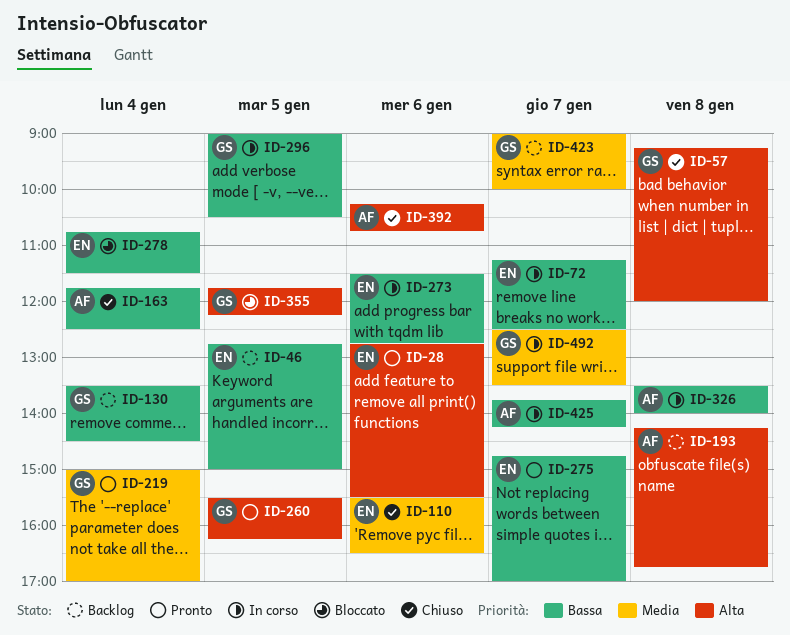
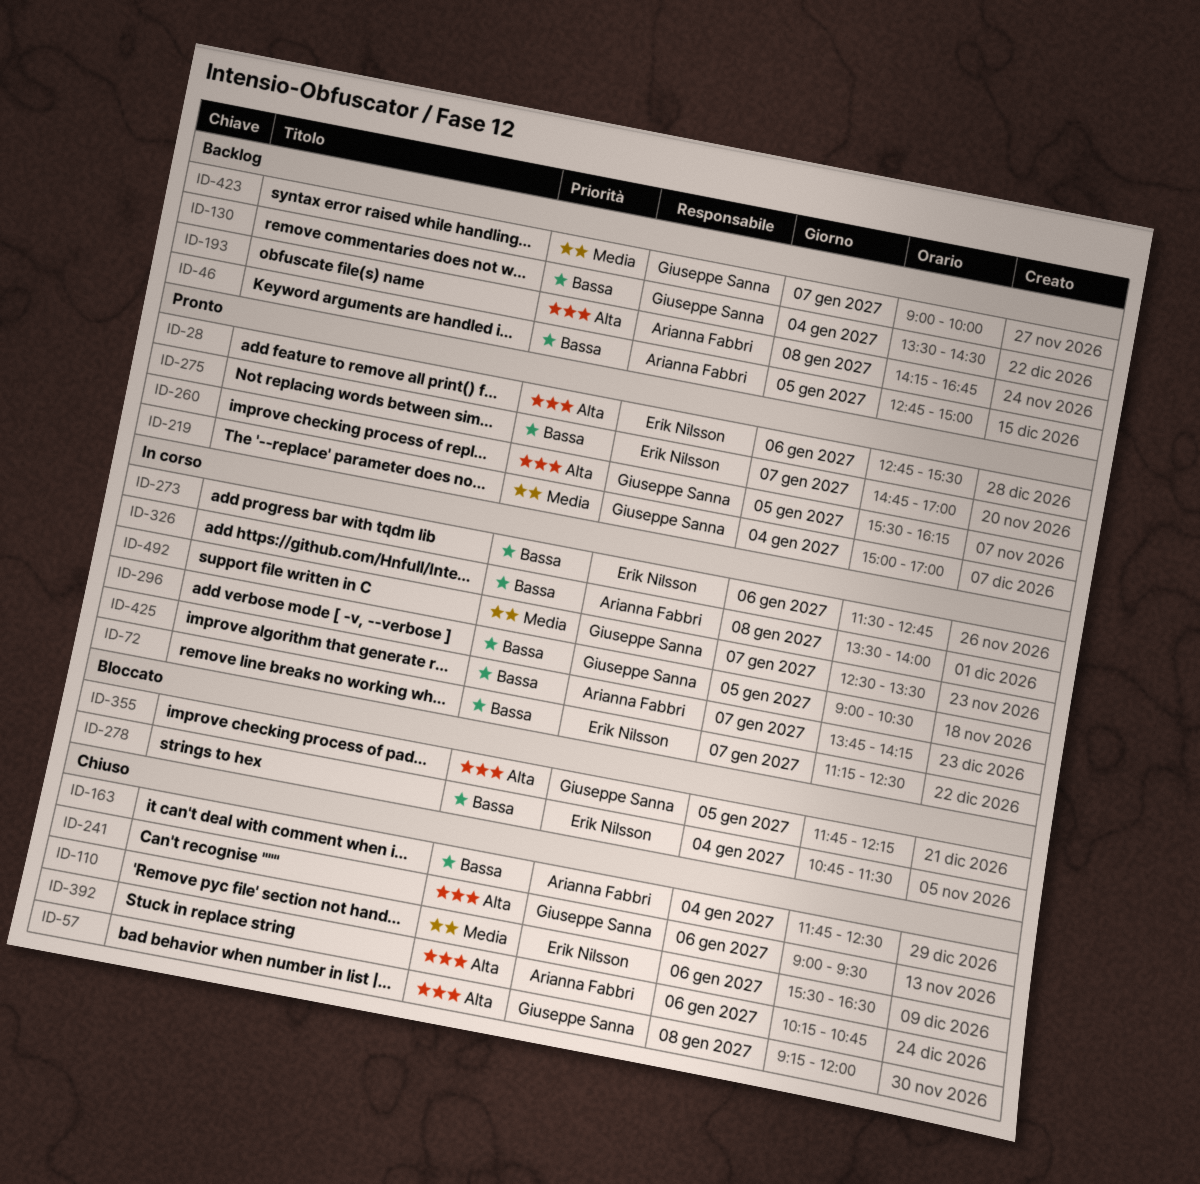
ID-46, owner: Erik Nilsson -> Arianna Fabbri
ID-241: none -> present

